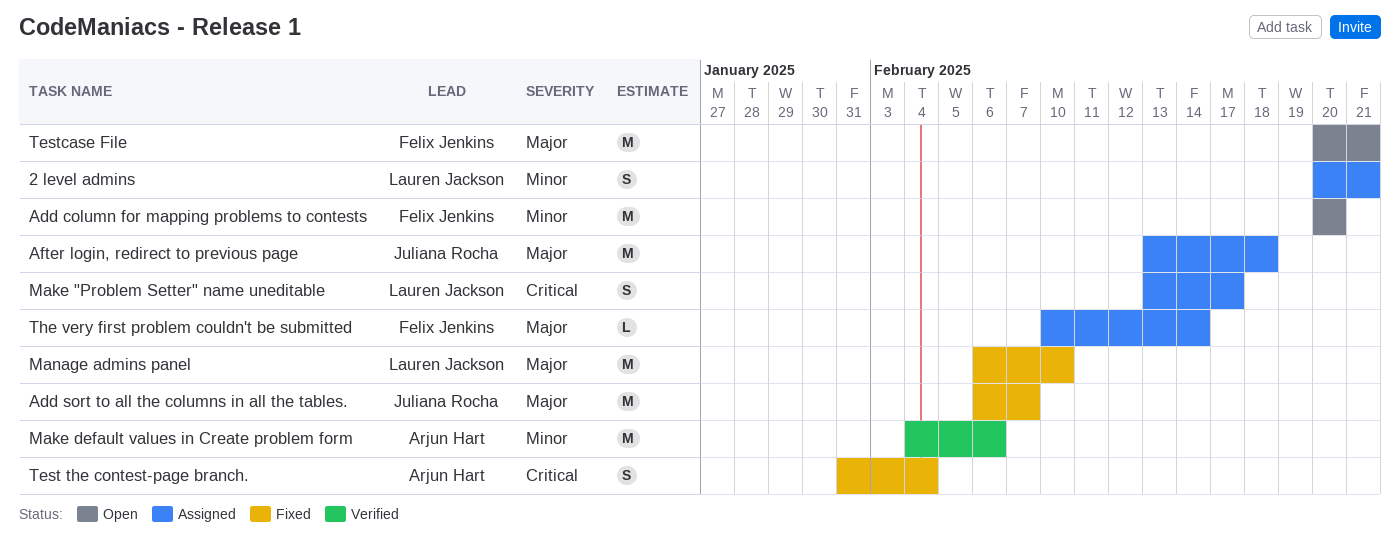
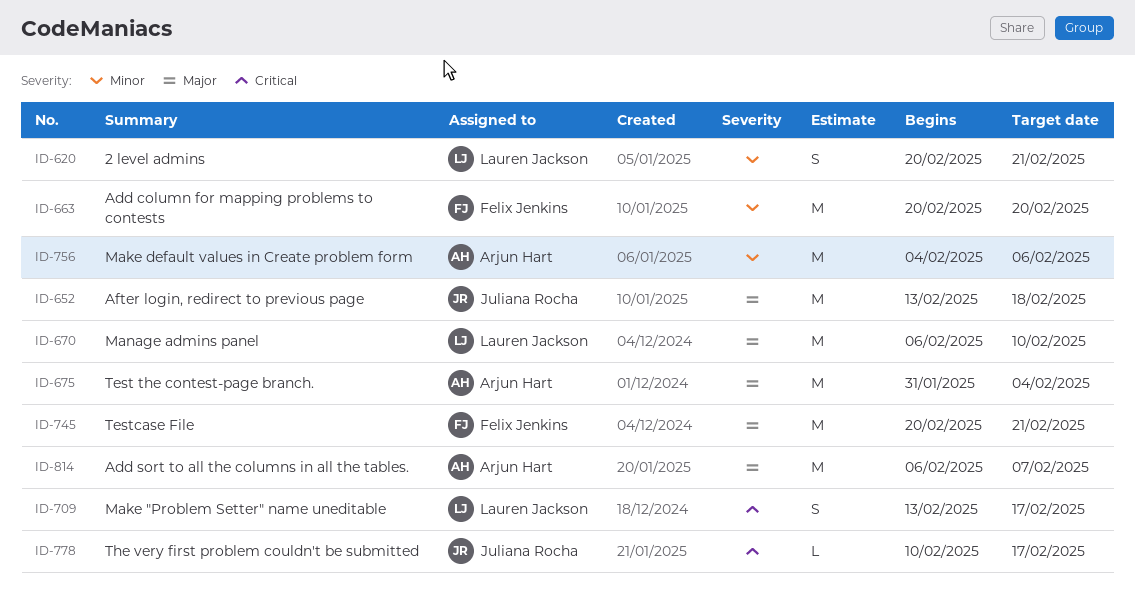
Add sort to all the columns in all the tables., owner: Juliana Rocha -> Arjun Hart
Test the contest-page branch., priority: Critical -> Major
Test the contest-page branch., estimate: S -> M
The very first problem couldn't be submitted, owner: Felix Jenkins -> Juliana Rocha
The very first problem couldn't be submitted, priority: Major -> Critical
The very first problem couldn't be submitted, due: Feb 14 -> Feb 17

